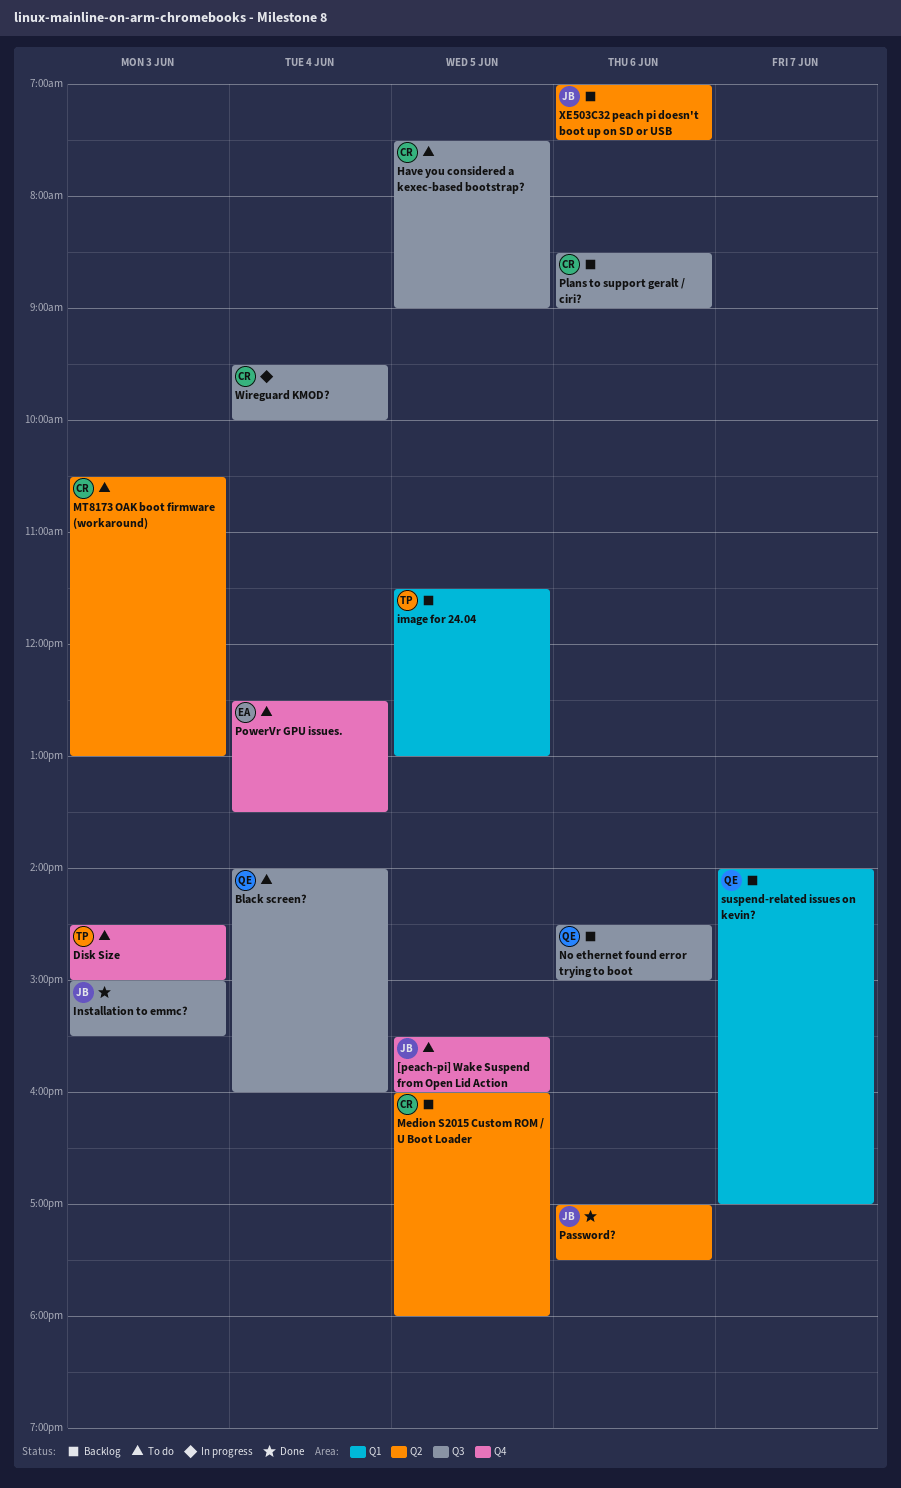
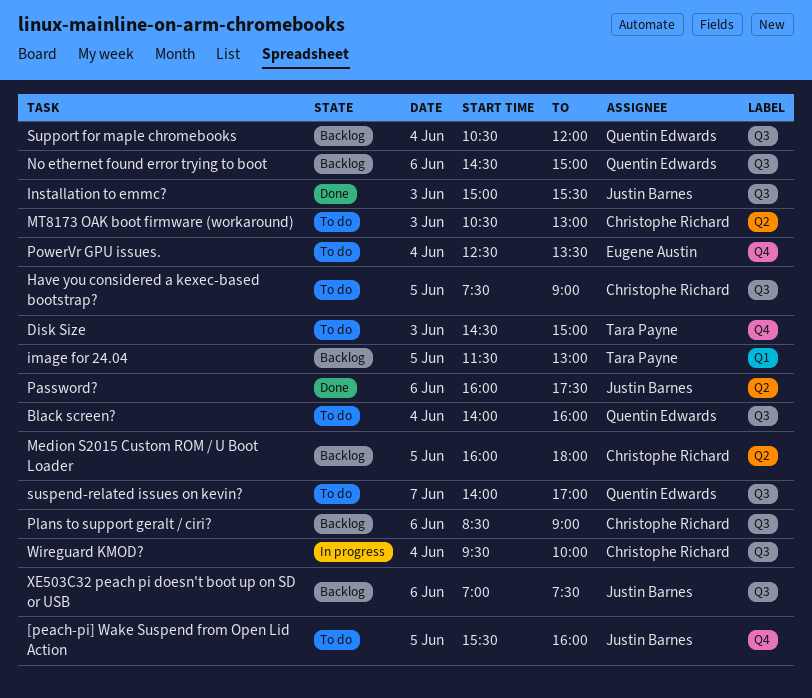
Password?, begins: 17:00 -> 16:00
Support for maple chromebooks: none -> present
suspend-related issues on kevin?, status: Backlog -> To do
suspend-related issues on kevin?, label: Q1 -> Q3
XE503C32 peach pi doesn't boot up on SD or USB, label: Q2 -> Q3

